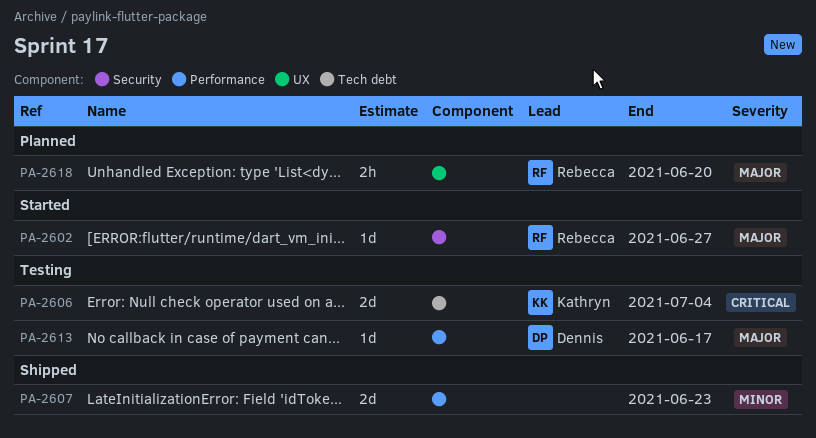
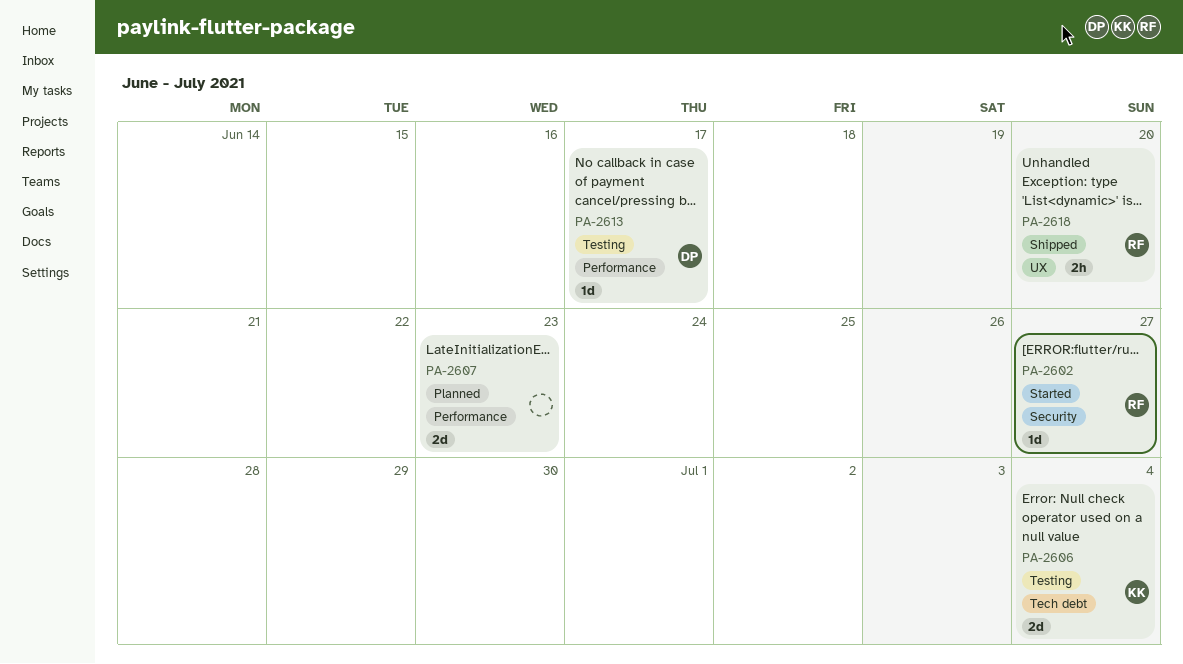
PA-2607, status: Shipped -> Planned
PA-2618, status: Planned -> Shipped

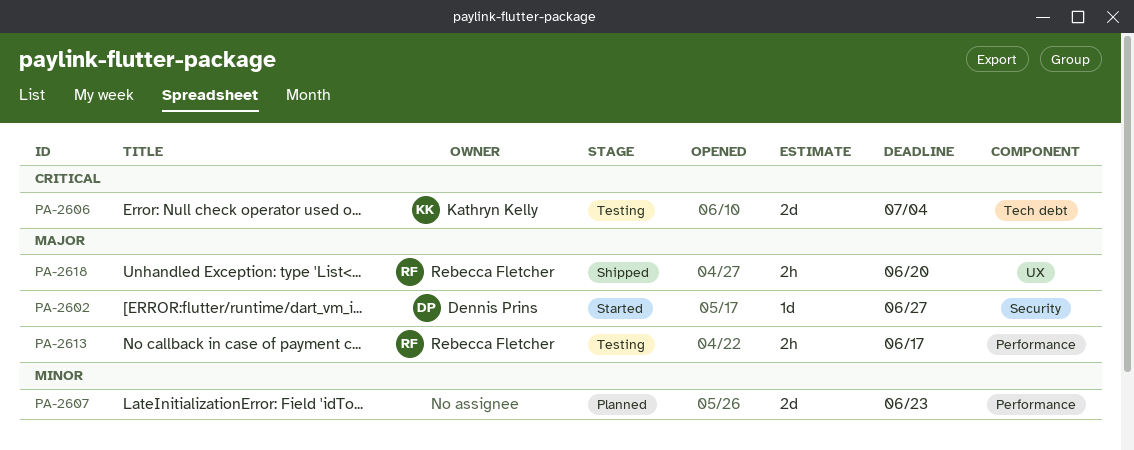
PA-2602, owner: Rebecca Fletcher -> Dennis Prins
PA-2613, owner: Dennis Prins -> Rebecca Fletcher
PA-2613, estimate: 1d -> 2h

